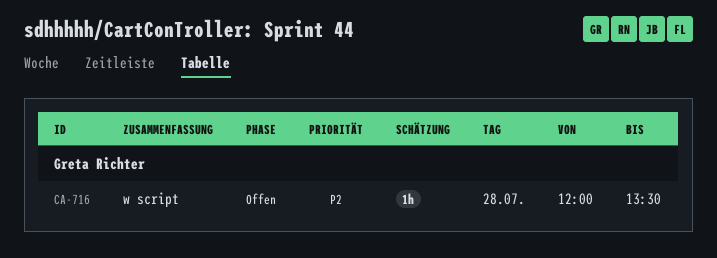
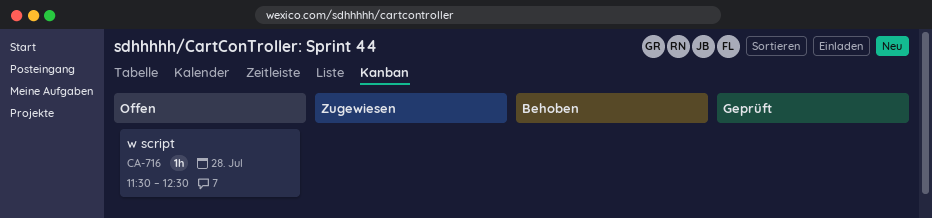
CA-716, begins: 12:00 -> 11:30
CA-716, ends: 13:30 -> 12:30

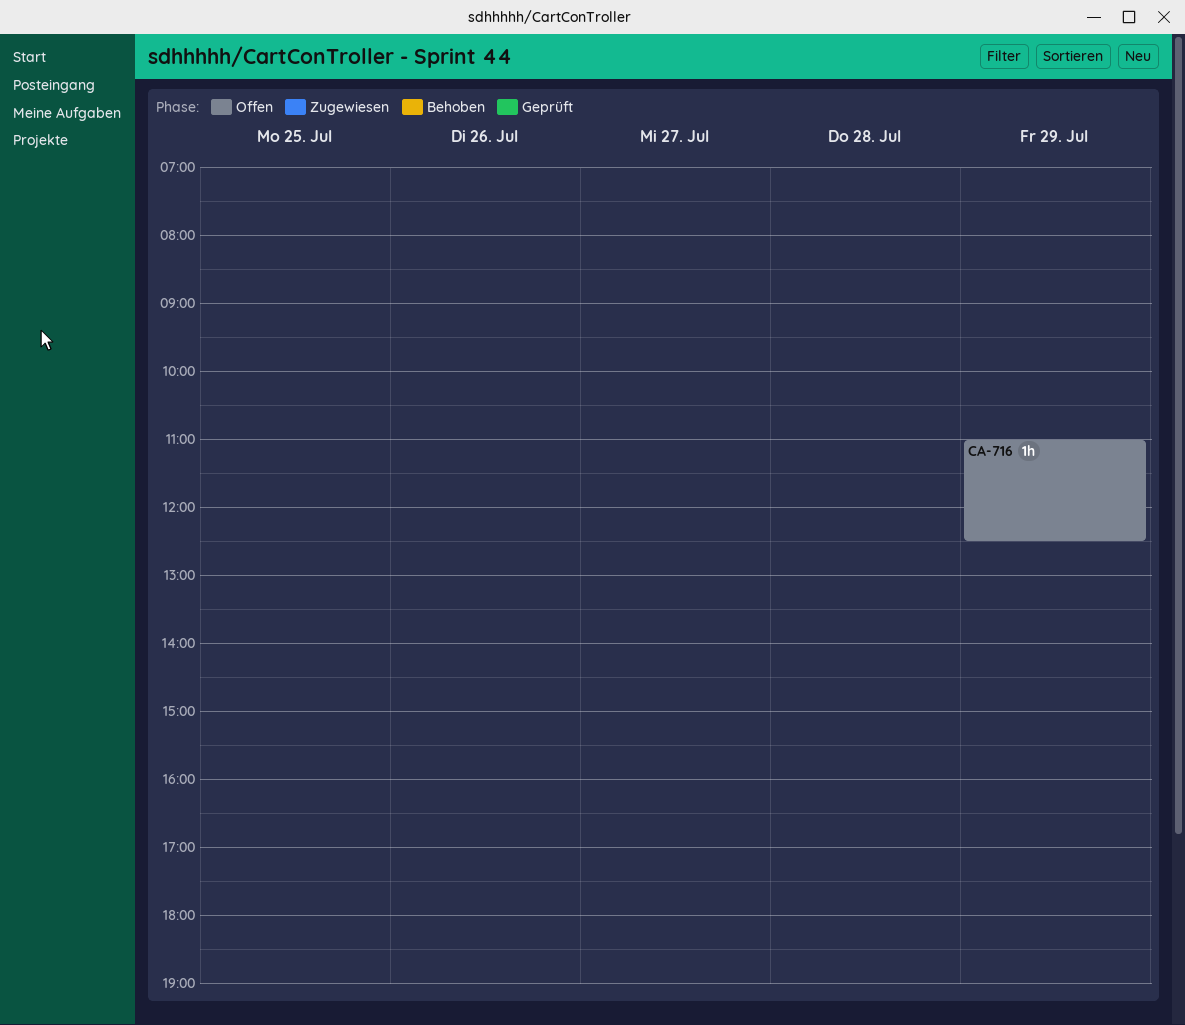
CA-716, day: Jul 28 -> Jul 29
CA-716, begins: 11:30 -> 11:00

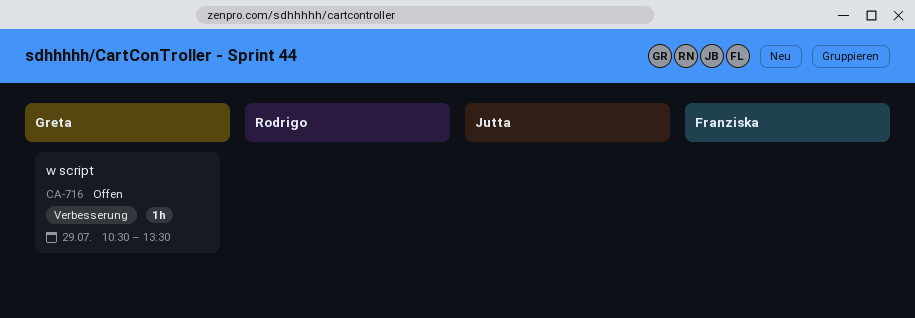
CA-716, begins: 11:00 -> 10:30
CA-716, ends: 12:30 -> 13:30

